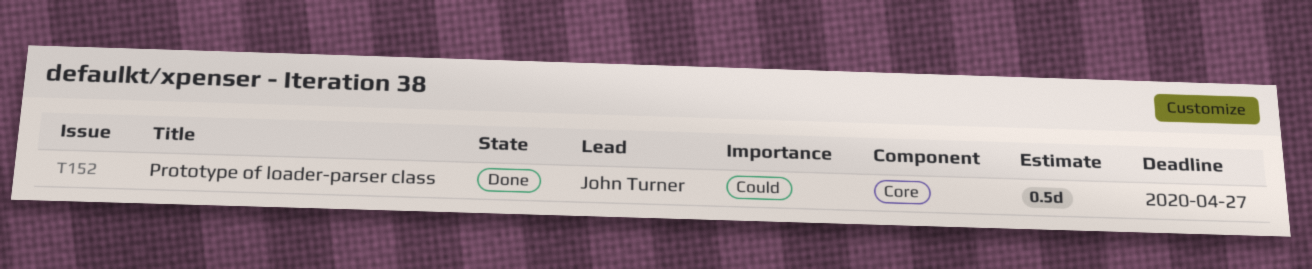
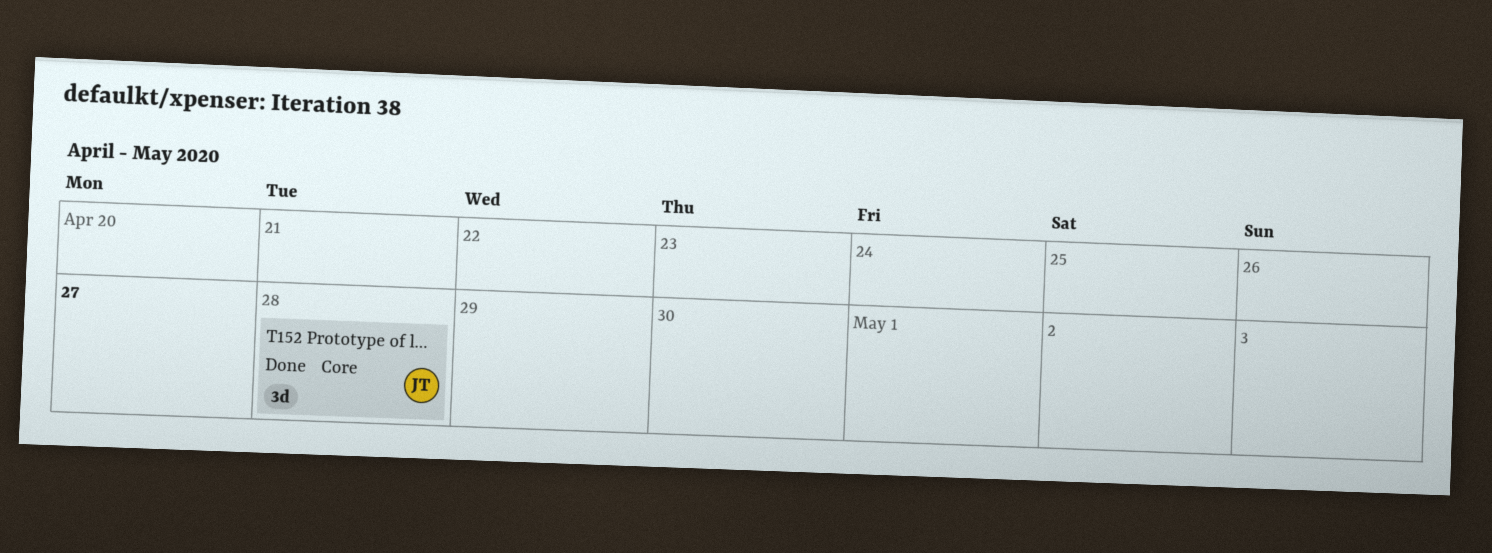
T152, estimate: 0.5d -> 3d
T152, due: Apr 27 -> Apr 28

